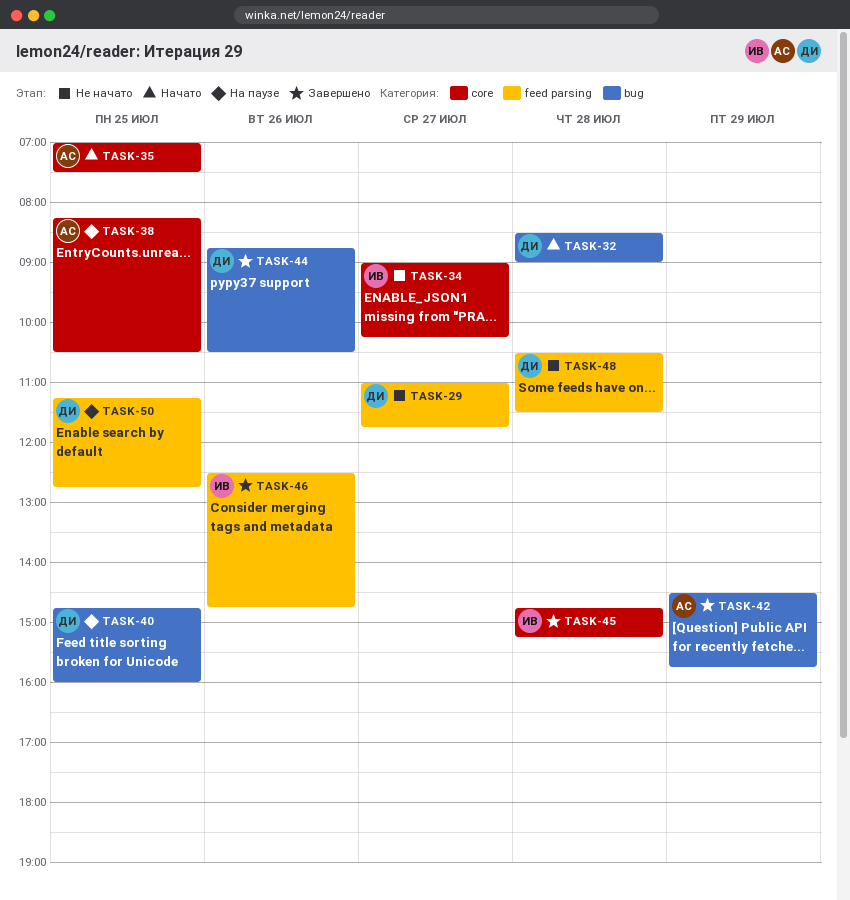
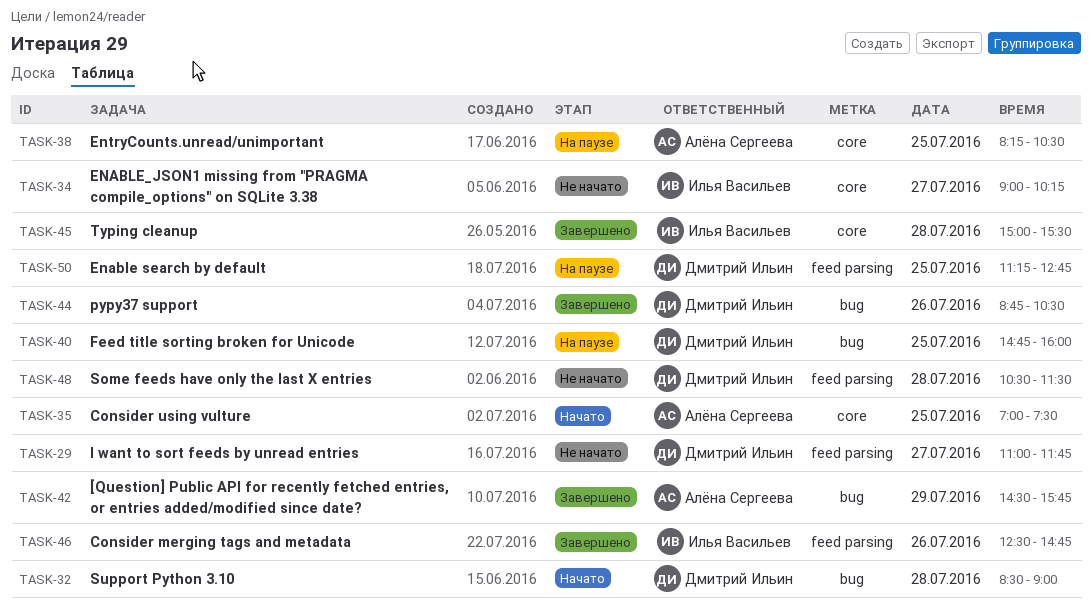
TASK-45, begins: 14:45 -> 15:00
TASK-45, ends: 15:15 -> 15:30

